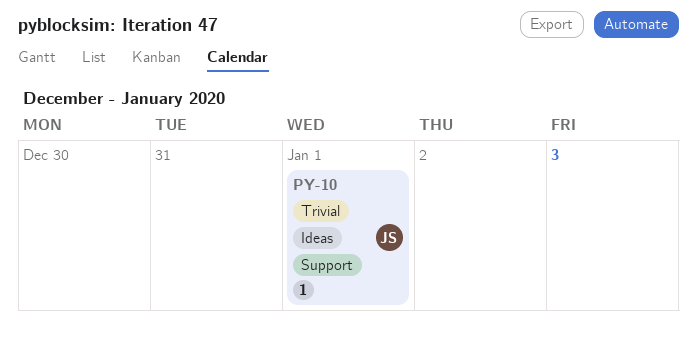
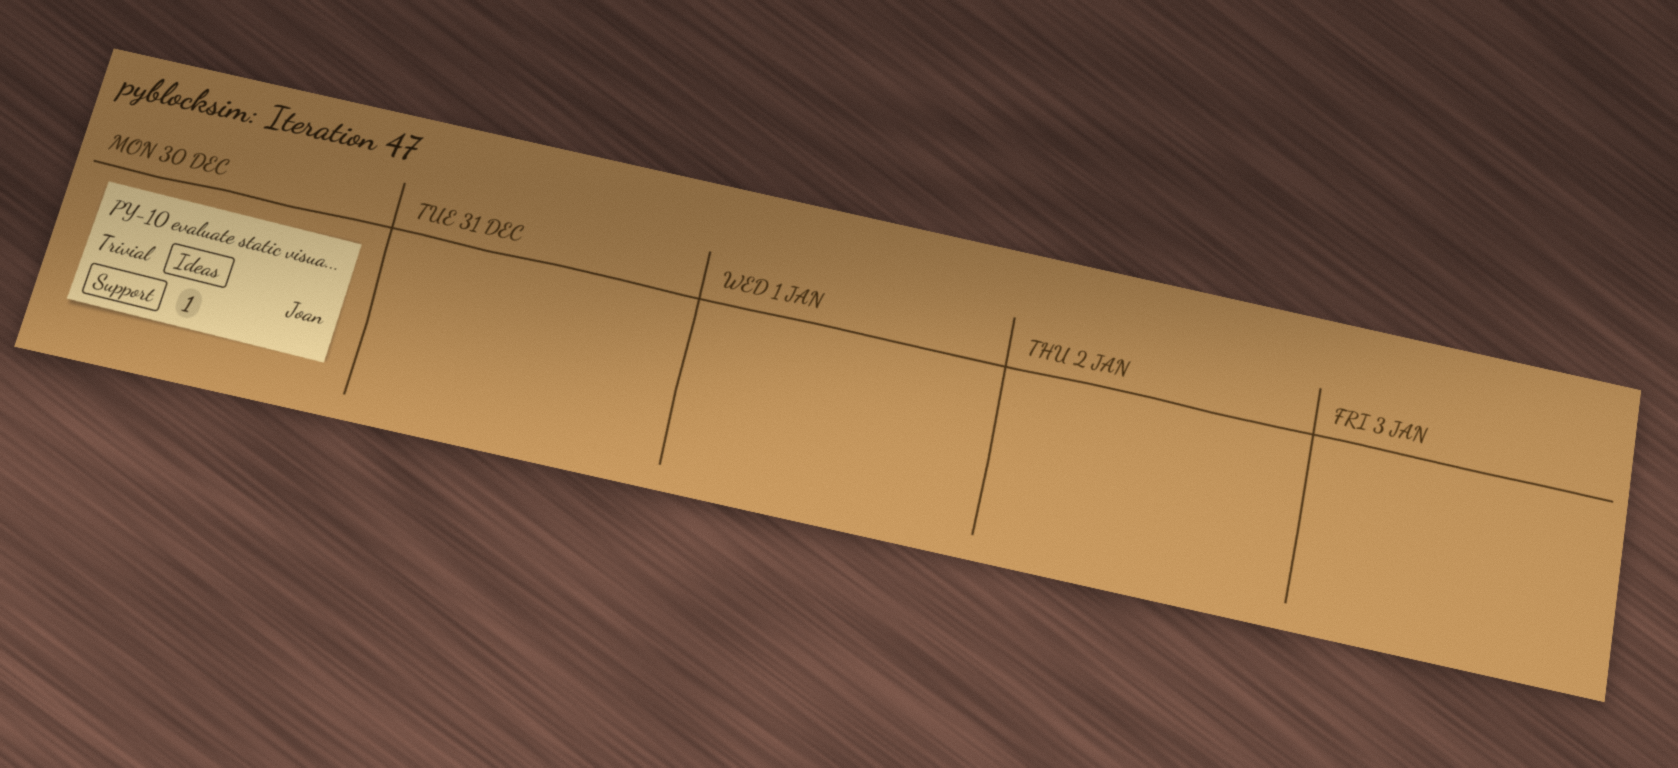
PY-10, due: Jan 1 -> Dec 30

